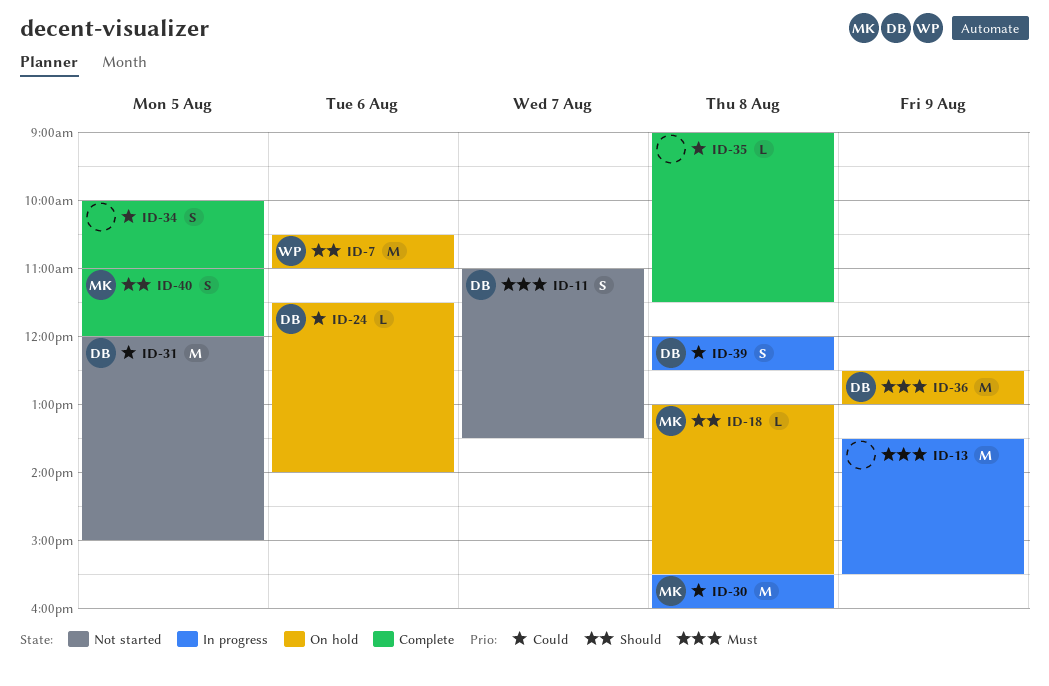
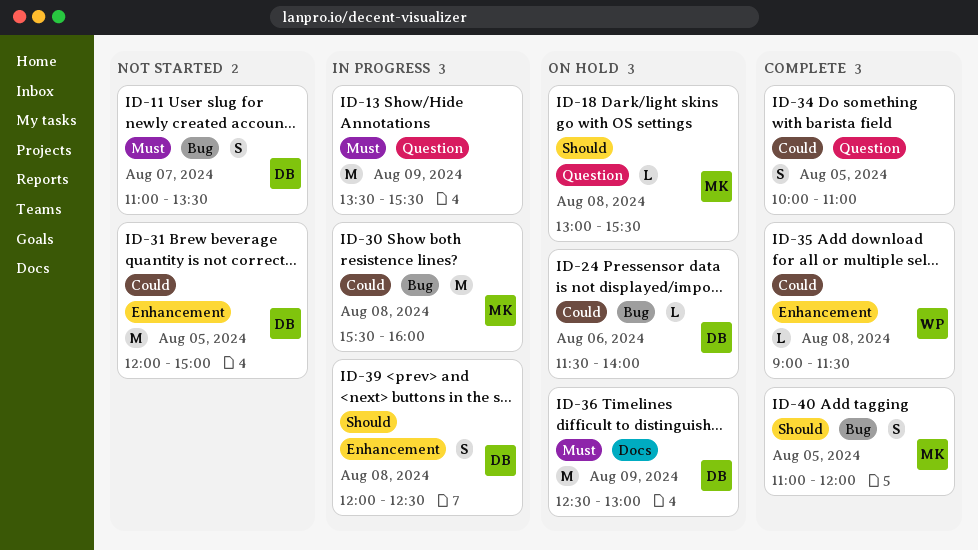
ID-7: present -> none
ID-35, owner: none -> WP
ID-39, priority: Could -> Should

